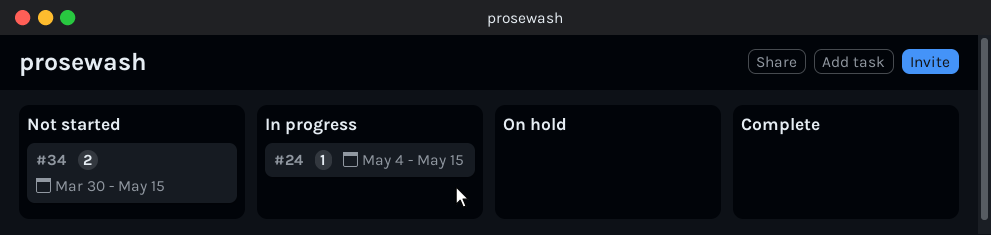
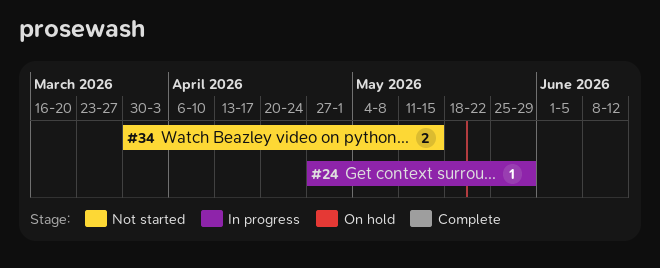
#24, start: May 4 -> Apr 27
#24, due: May 15 -> May 29

